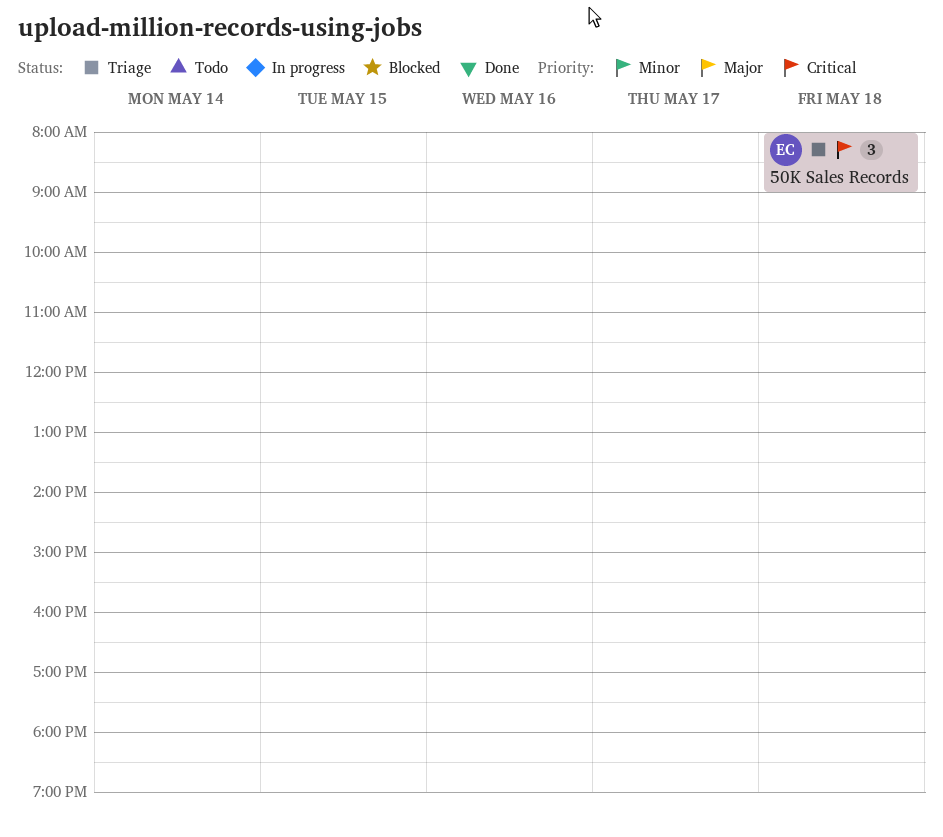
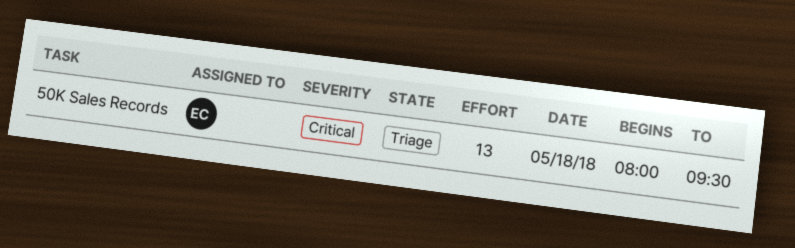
50K Sales Records, estimate: 3 -> 13
50K Sales Records, ends: 09:00 -> 09:30

